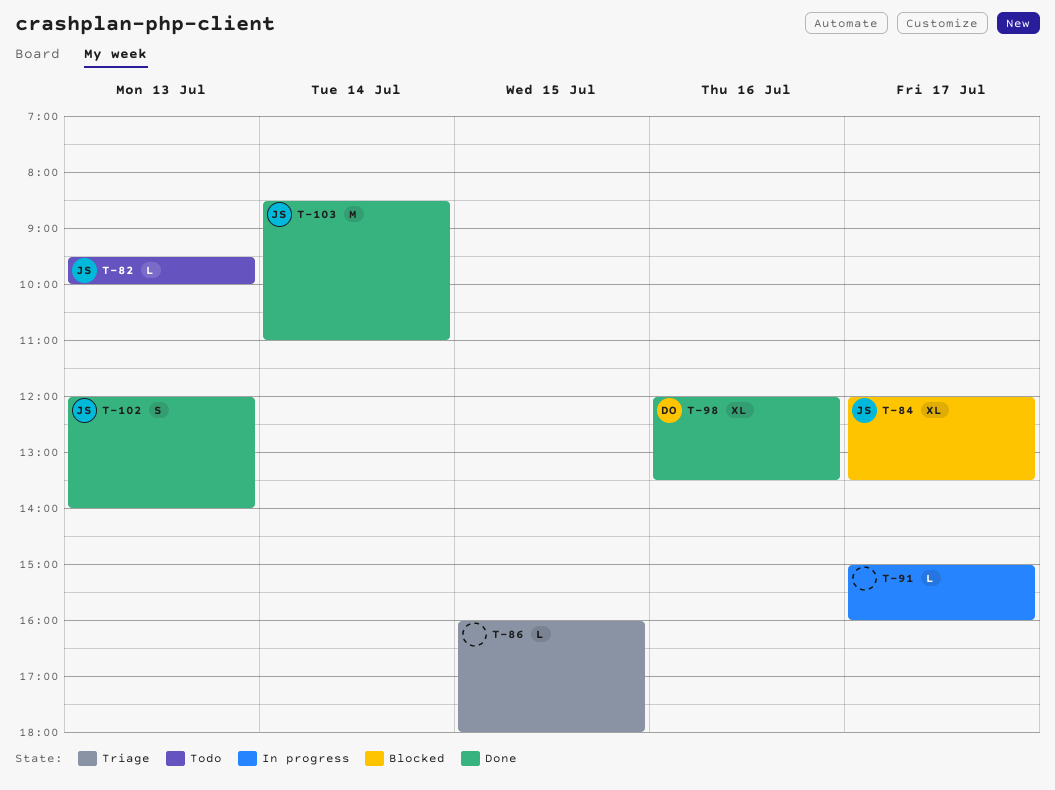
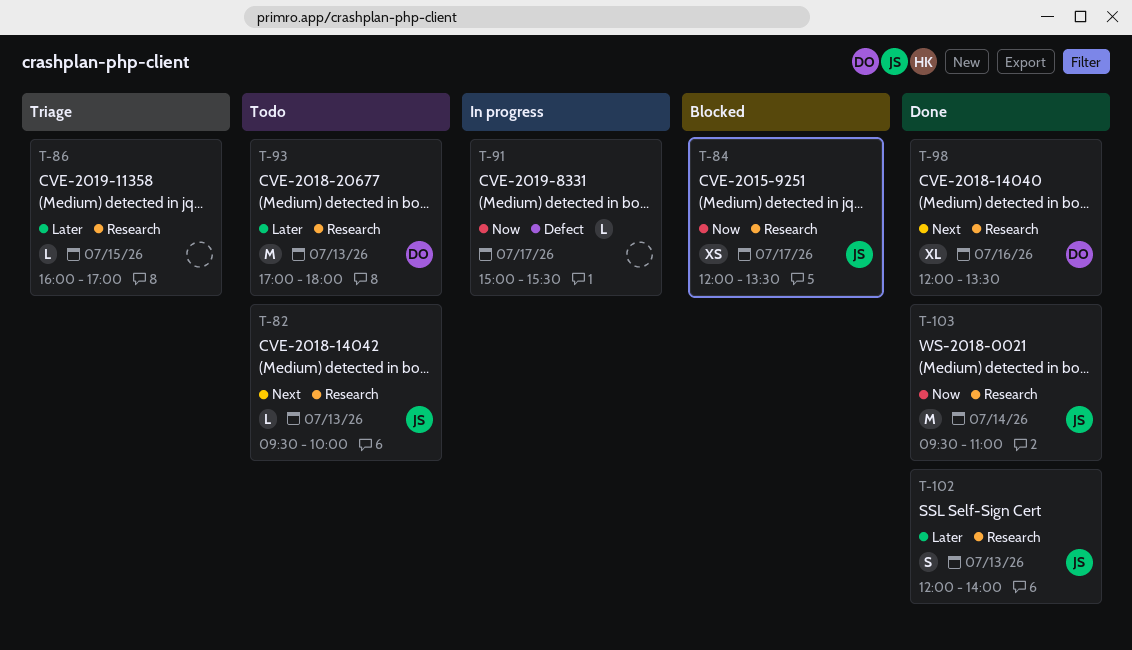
T-84, estimate: XL -> XS
T-86, ends: 18:00 -> 17:00
T-91, ends: 16:00 -> 15:30
T-93: none -> present
T-103, begins: 08:30 -> 09:30

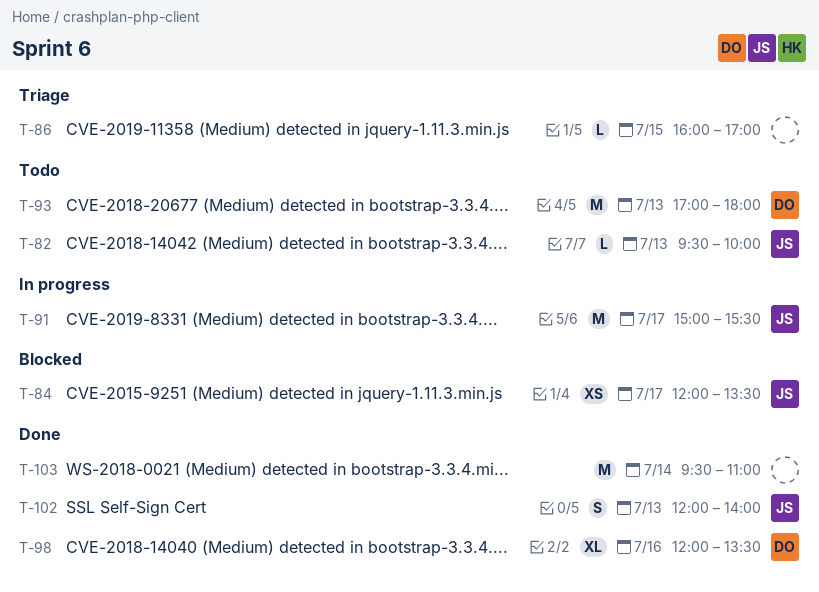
T-91, owner: none -> JS
T-91, estimate: L -> M
T-103, owner: JS -> none

